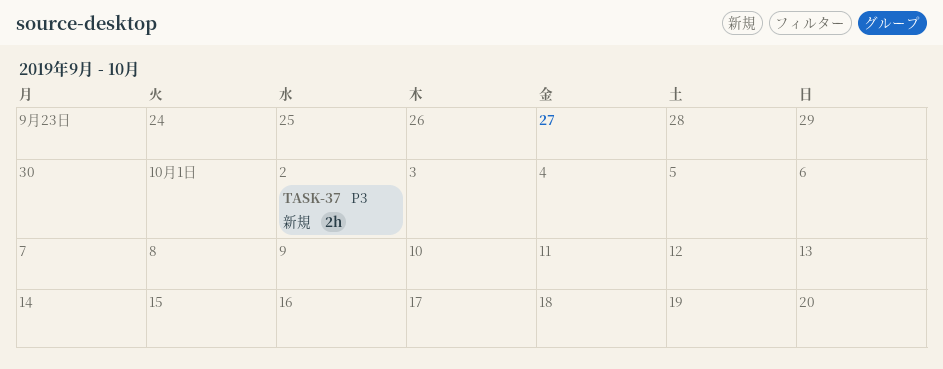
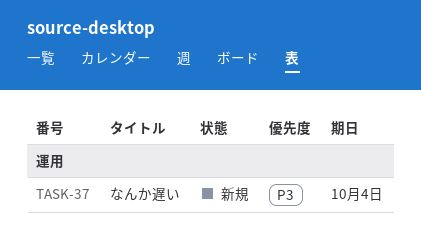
TASK-37, due: Oct 2 -> Oct 4

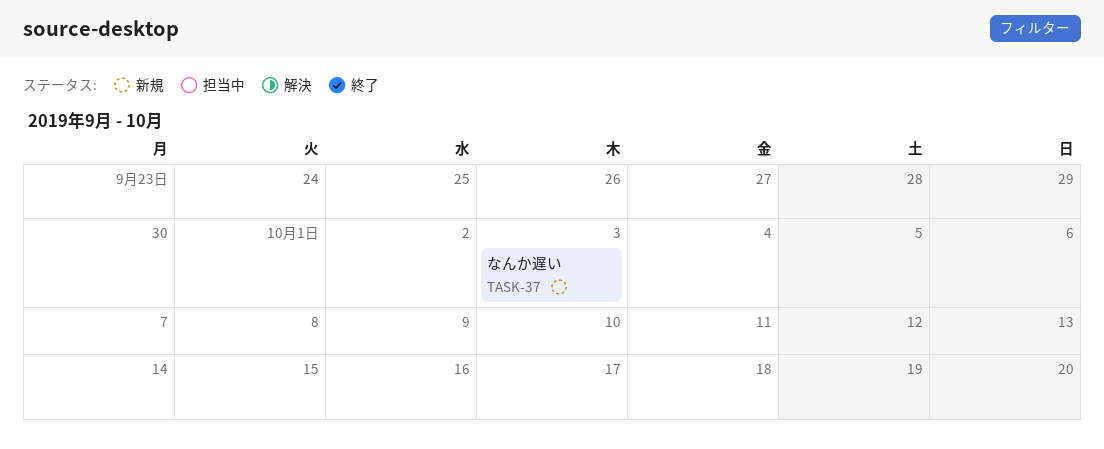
TASK-37, due: Oct 4 -> Oct 3

